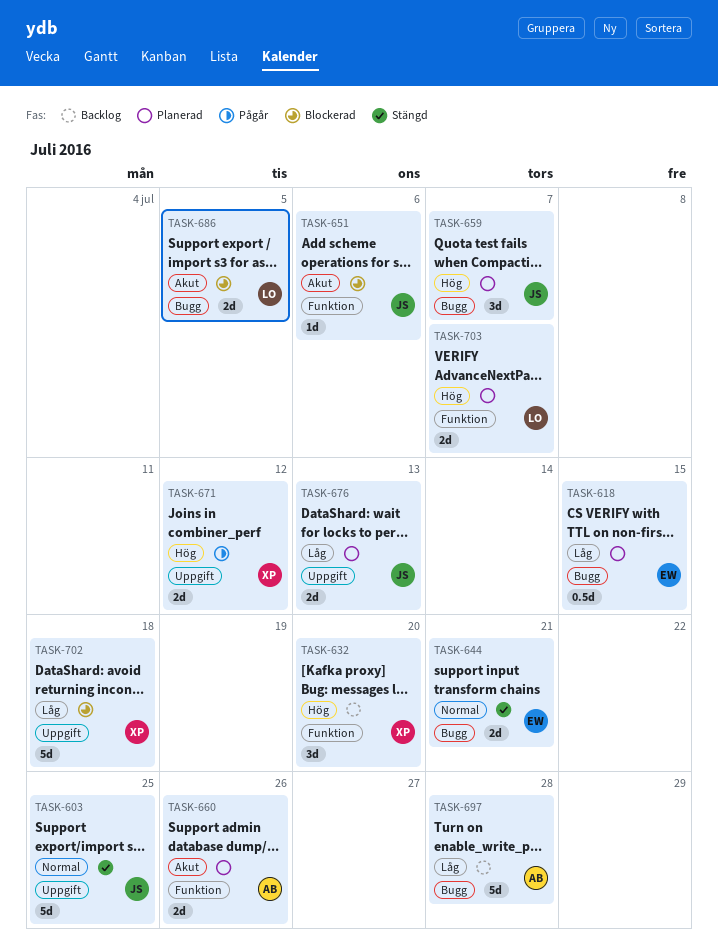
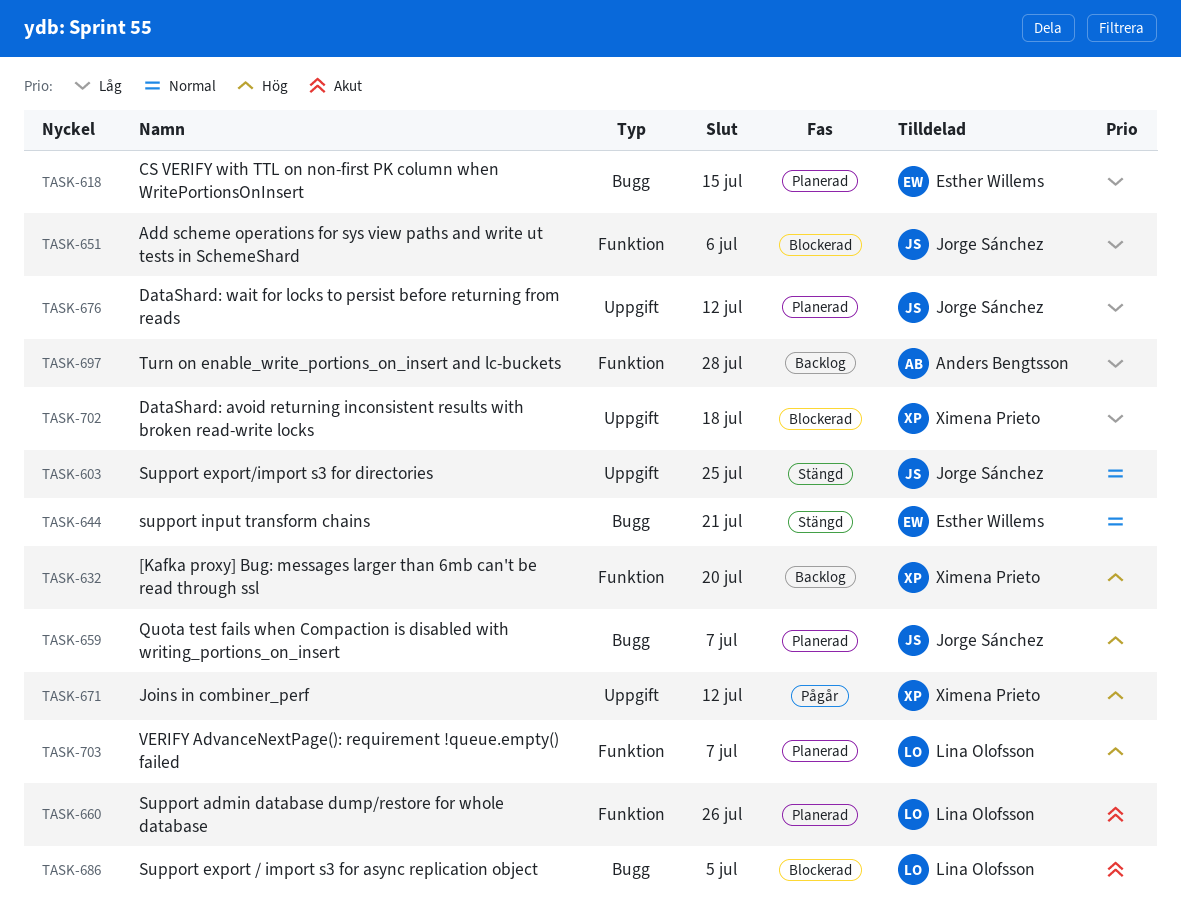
TASK-651, priority: Akut -> Låg
TASK-660, owner: Anders Bengtsson -> Lina Olofsson
TASK-676, due: Jul 13 -> Jul 12
TASK-697, label: Bugg -> Funktion

